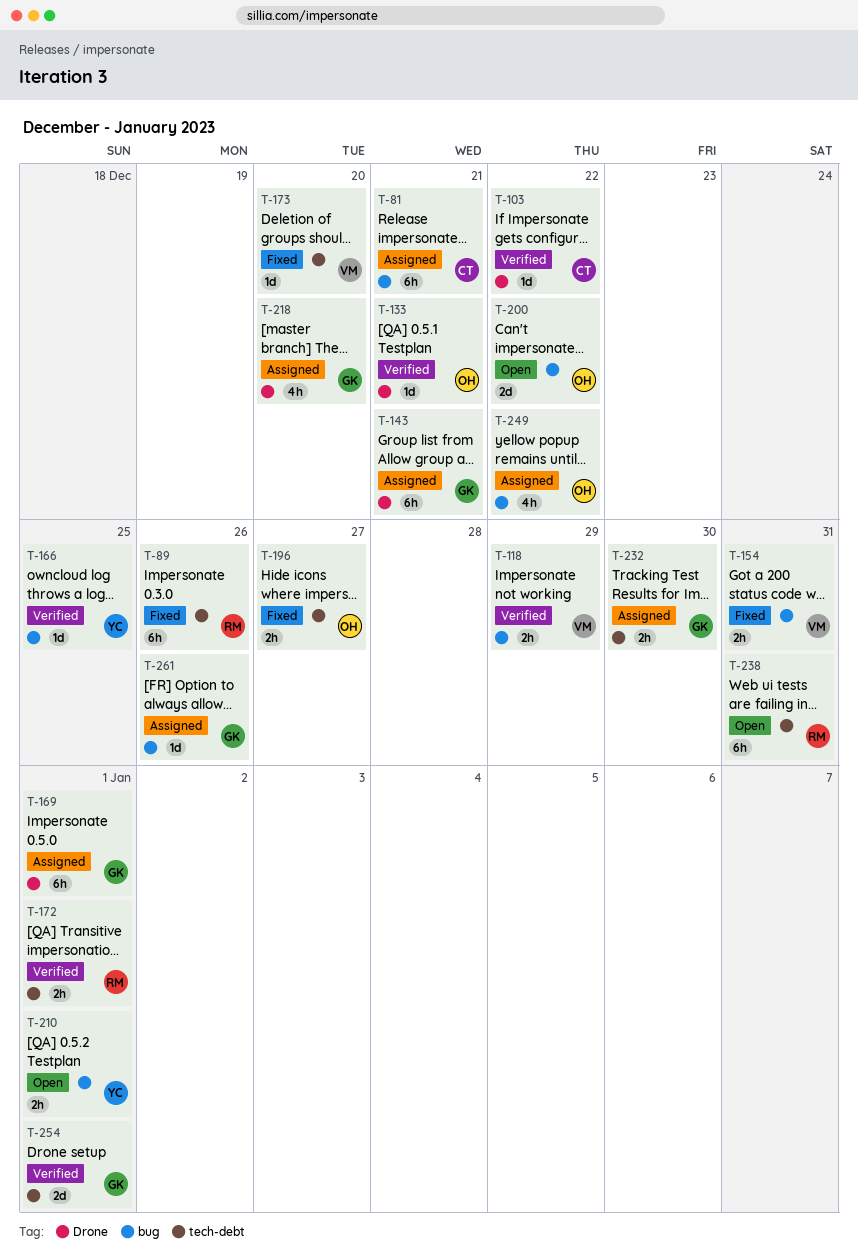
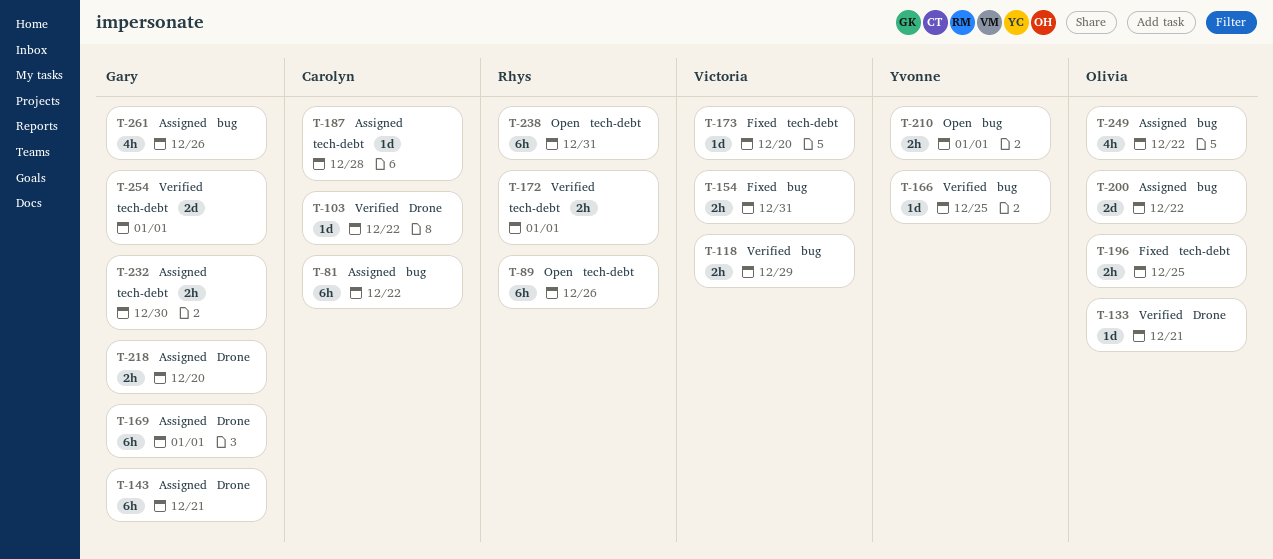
T-81, due: Dec 21 -> Dec 22
T-89, status: Fixed -> Open
T-187: none -> present
T-196, due: Dec 27 -> Dec 25
T-200, status: Open -> Assigned
T-218, estimate: 4h -> 2h
T-261, estimate: 1d -> 4h

